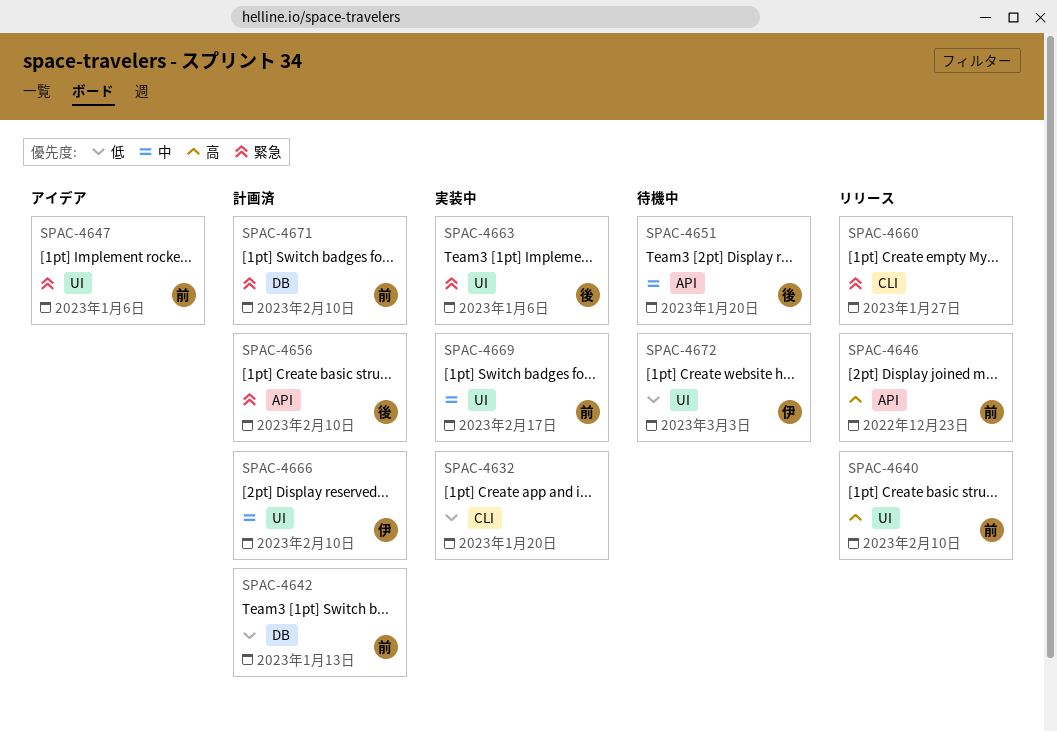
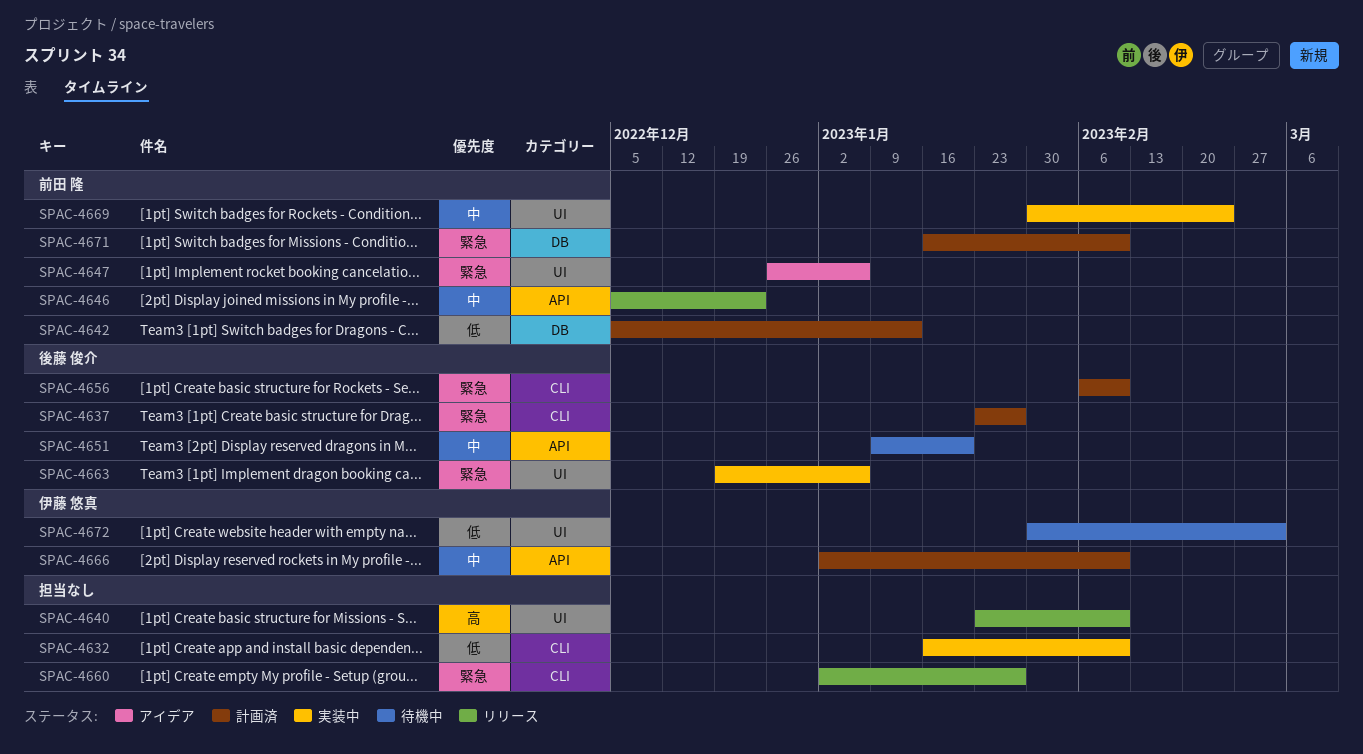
SPAC-4632, due: Jan 20 -> Feb 10
SPAC-4637: none -> present
SPAC-4640, owner: 前田 隆 -> none
SPAC-4646, priority: 高 -> 中
SPAC-4656, label: API -> CLI
SPAC-4666, label: UI -> API
SPAC-4669, due: Feb 17 -> Feb 24

